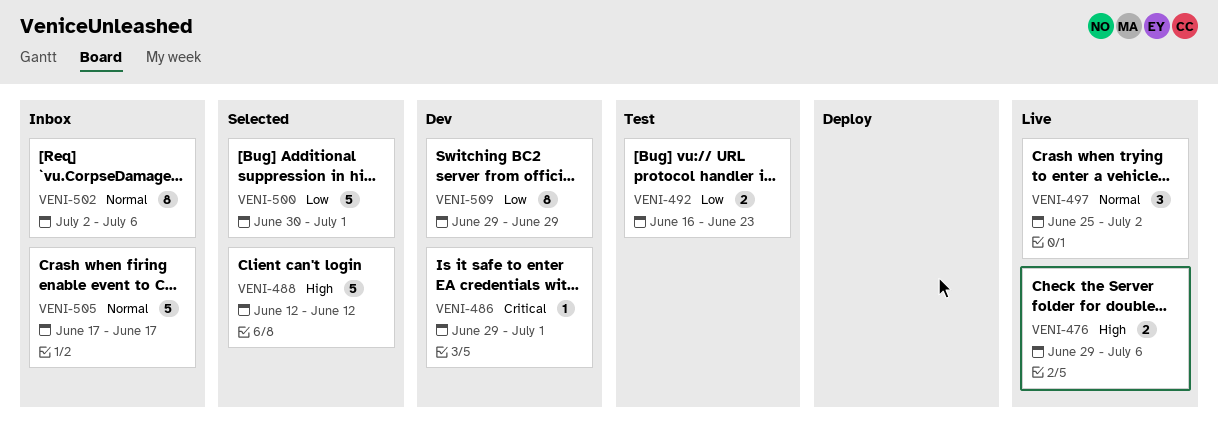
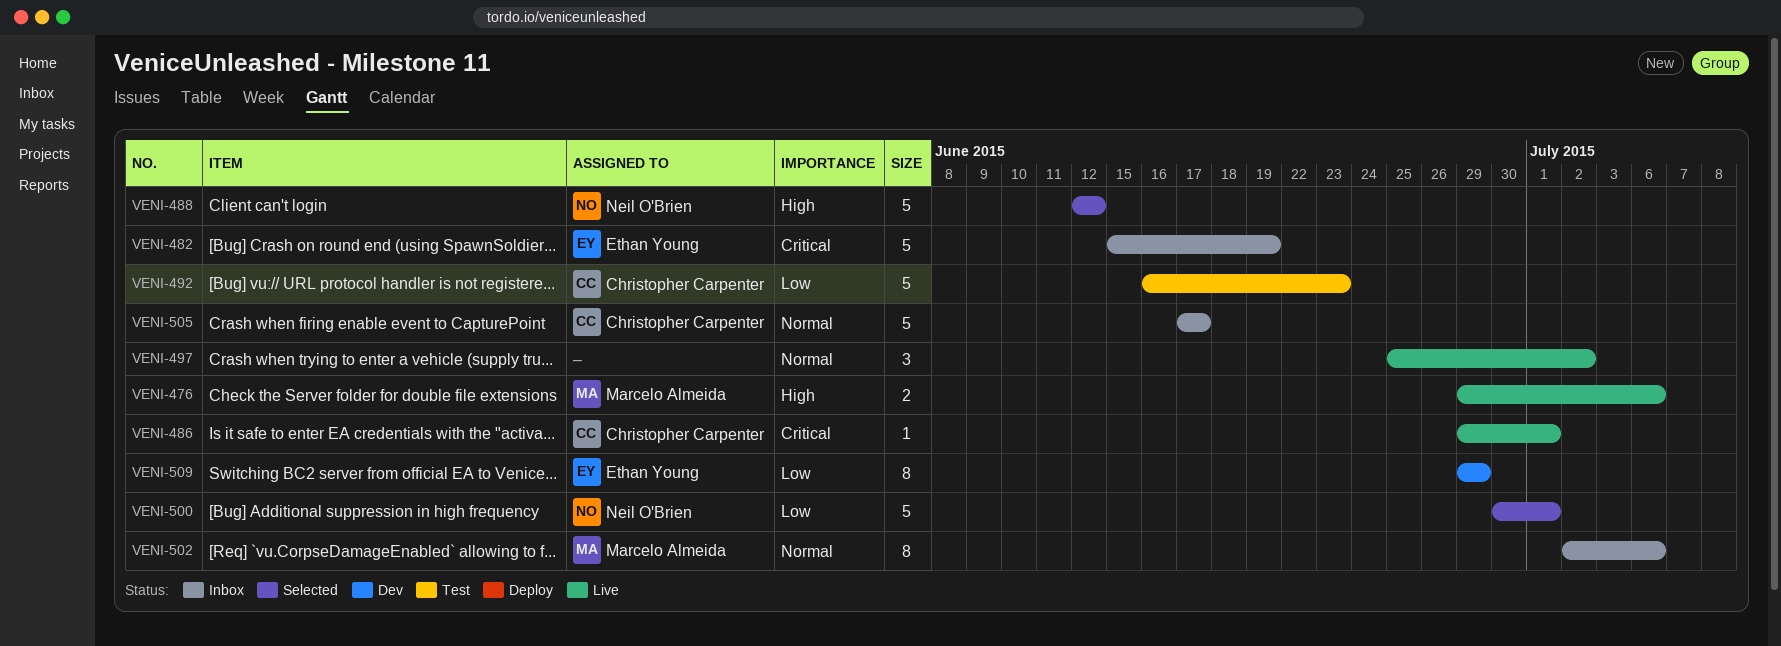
VENI-482: none -> present
VENI-486, status: Dev -> Live
VENI-492, estimate: 2 -> 5

